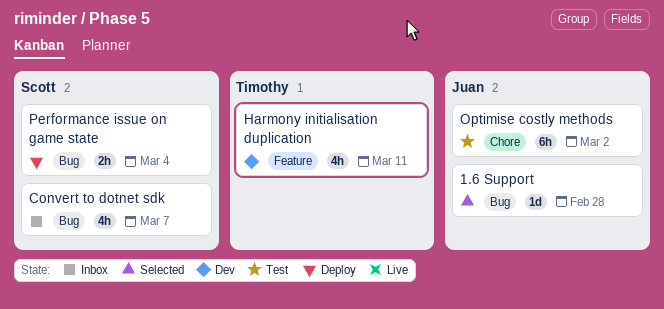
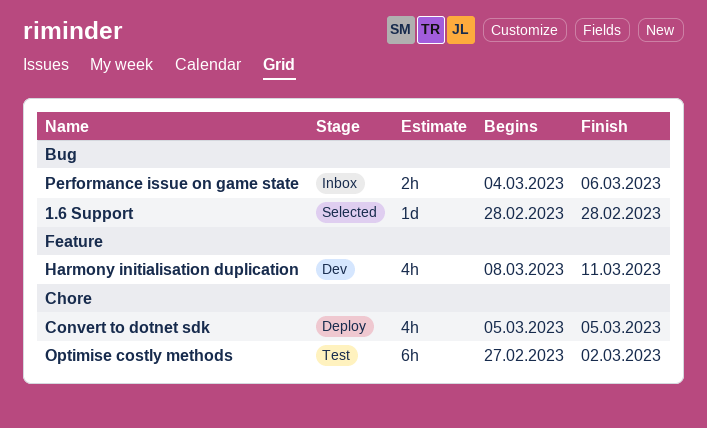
Convert to dotnet sdk, status: Inbox -> Deploy
Convert to dotnet sdk, label: Bug -> Chore
Convert to dotnet sdk, due: Mar 7 -> Mar 5
Performance issue on game state, status: Deploy -> Inbox
Performance issue on game state, due: Mar 4 -> Mar 6

